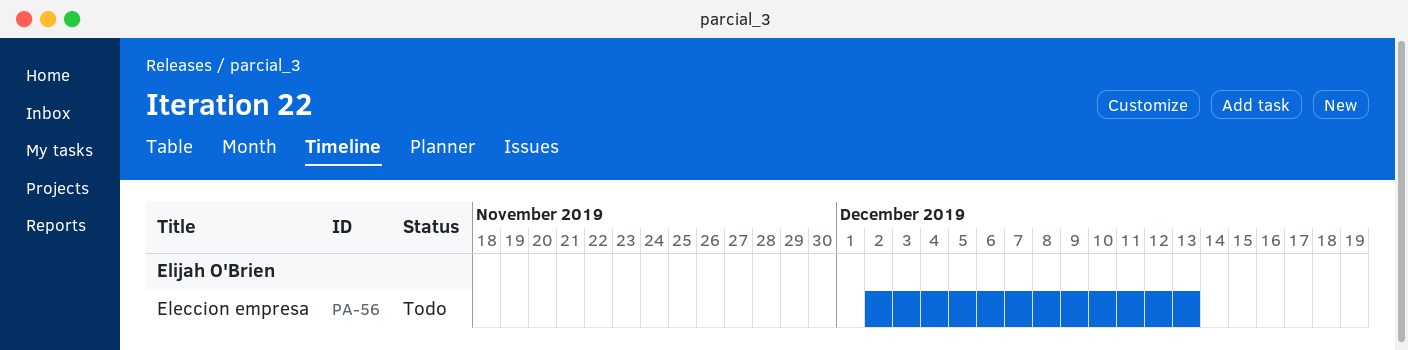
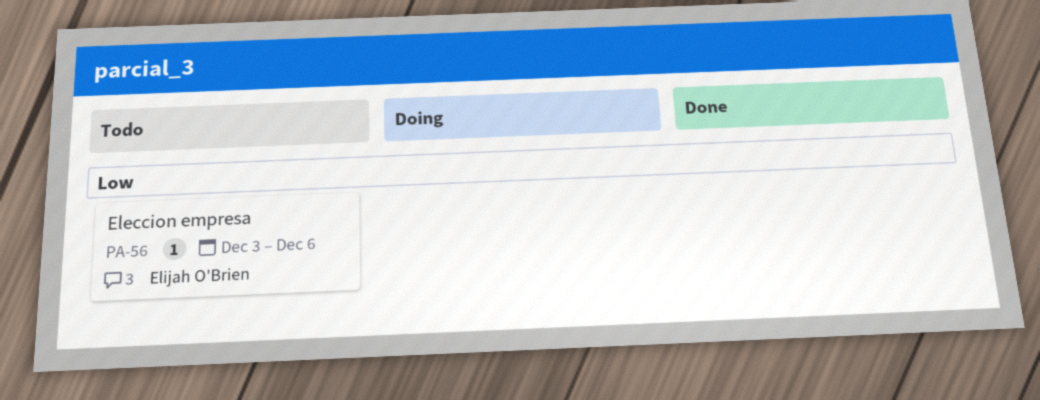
PA-56, start: Dec 2 -> Dec 3
PA-56, due: Dec 13 -> Dec 6

